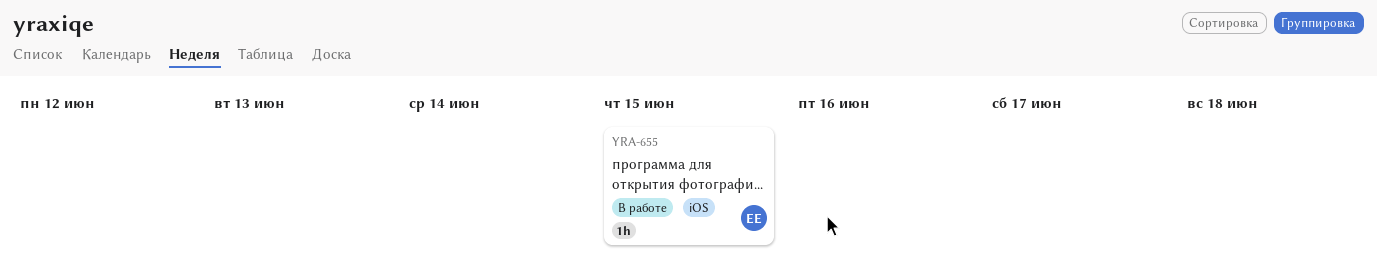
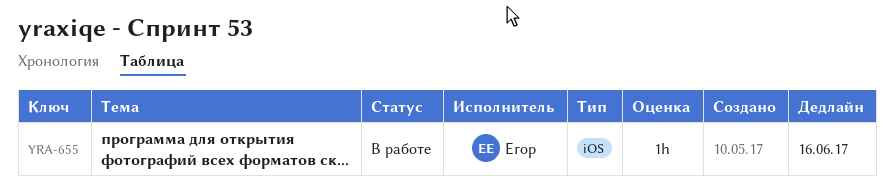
YRA-655, due: Jun 15 -> Jun 16

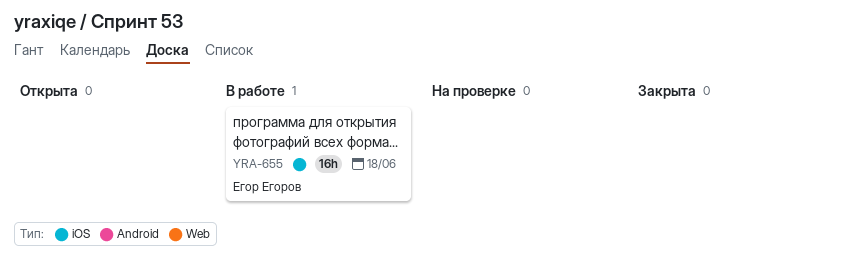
YRA-655, estimate: 1h -> 16h
YRA-655, due: Jun 16 -> Jun 18

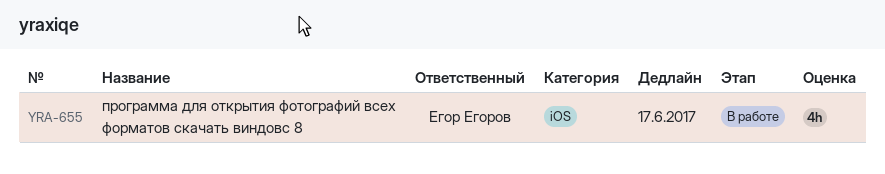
YRA-655, estimate: 16h -> 4h
YRA-655, due: Jun 18 -> Jun 17

